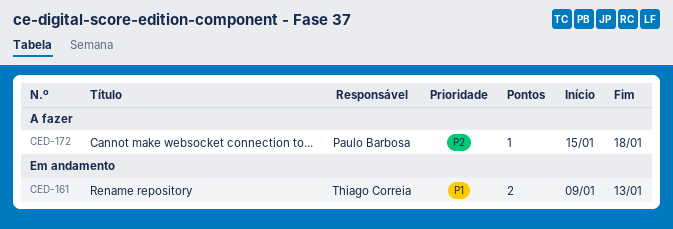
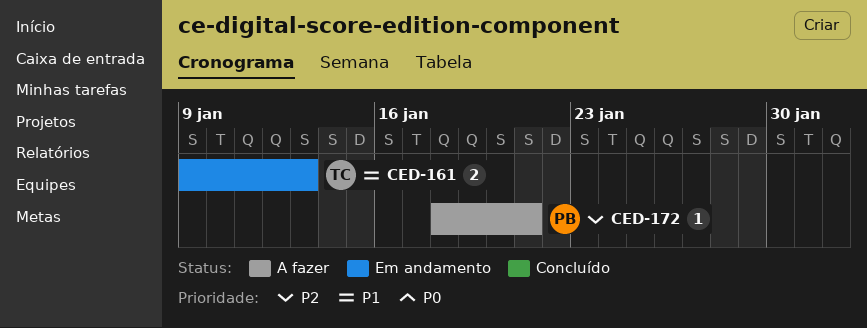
CED-172, start: Jan 15 -> Jan 18
CED-172, due: Jan 18 -> Jan 21

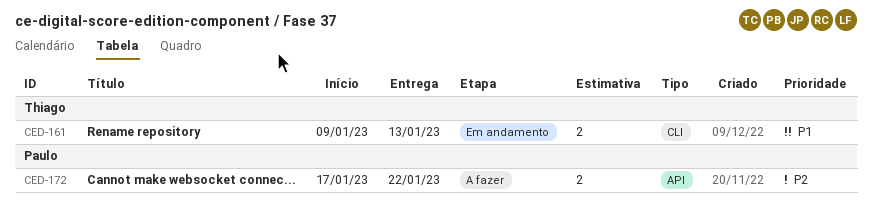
CED-172, estimate: 1 -> 2
CED-172, start: Jan 18 -> Jan 17
CED-172, due: Jan 21 -> Jan 22

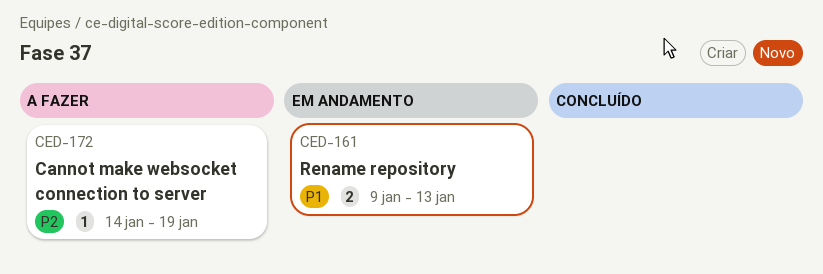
CED-172, estimate: 2 -> 1
CED-172, start: Jan 17 -> Jan 14
CED-172, due: Jan 22 -> Jan 19

